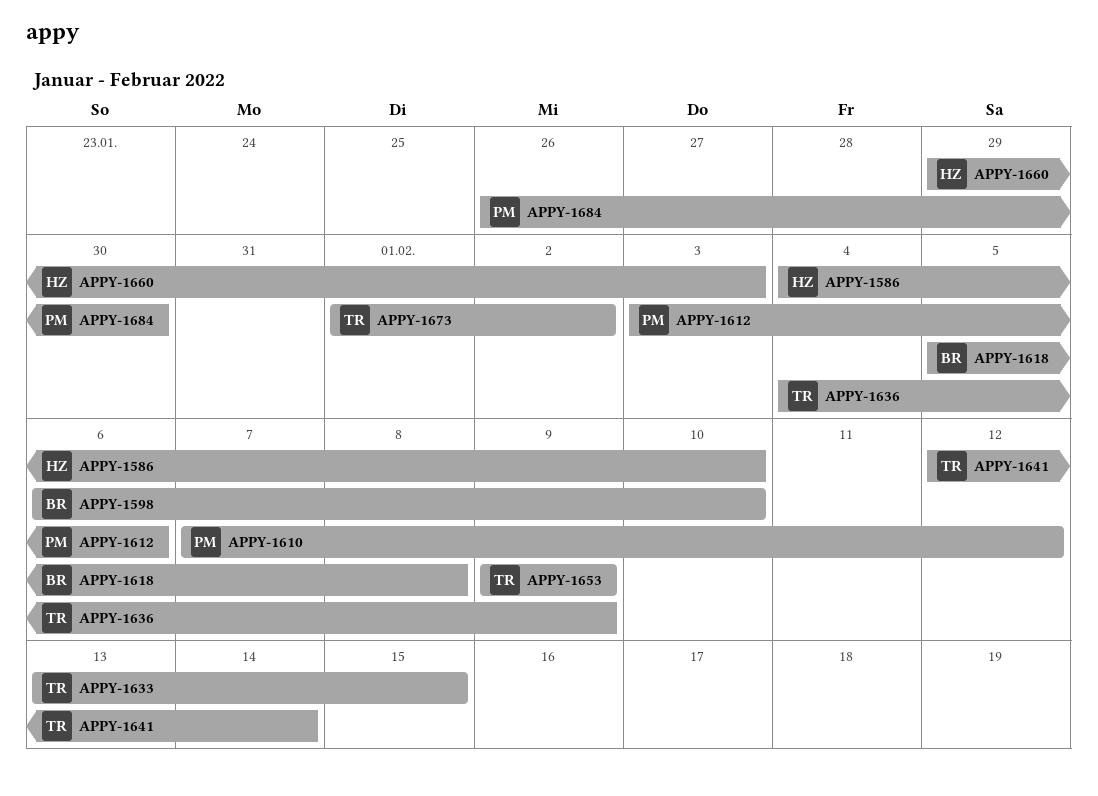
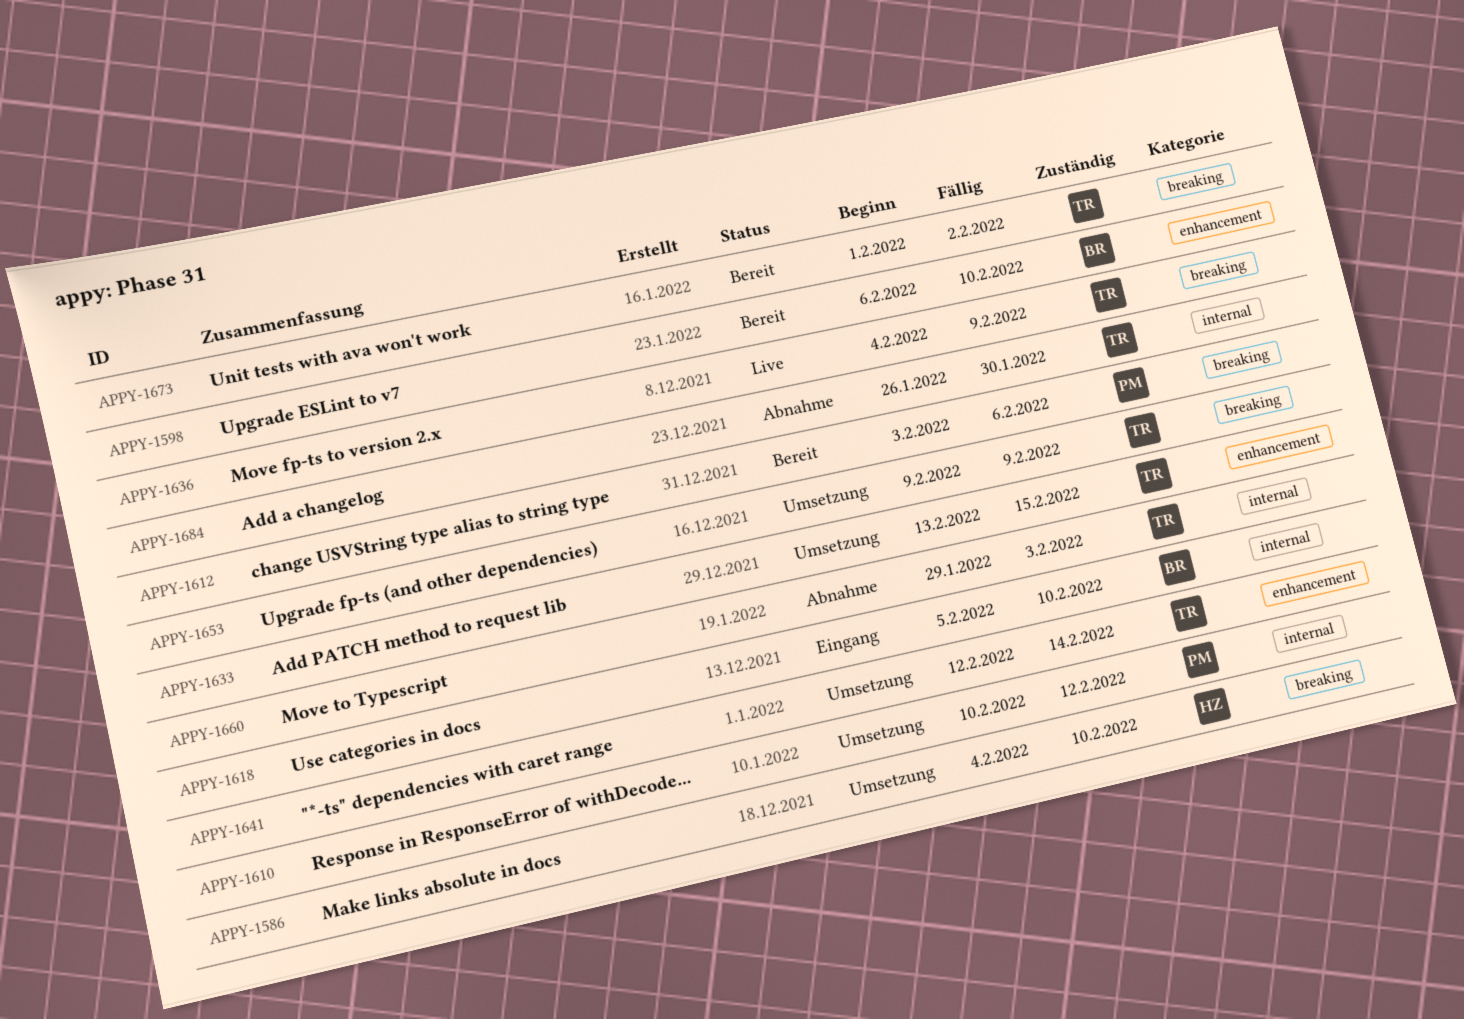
APPY-1610, start: Feb 7 -> Feb 10
APPY-1618, due: Feb 8 -> Feb 10
APPY-1660, owner: HZ -> TR
APPY-1684, owner: PM -> TR

